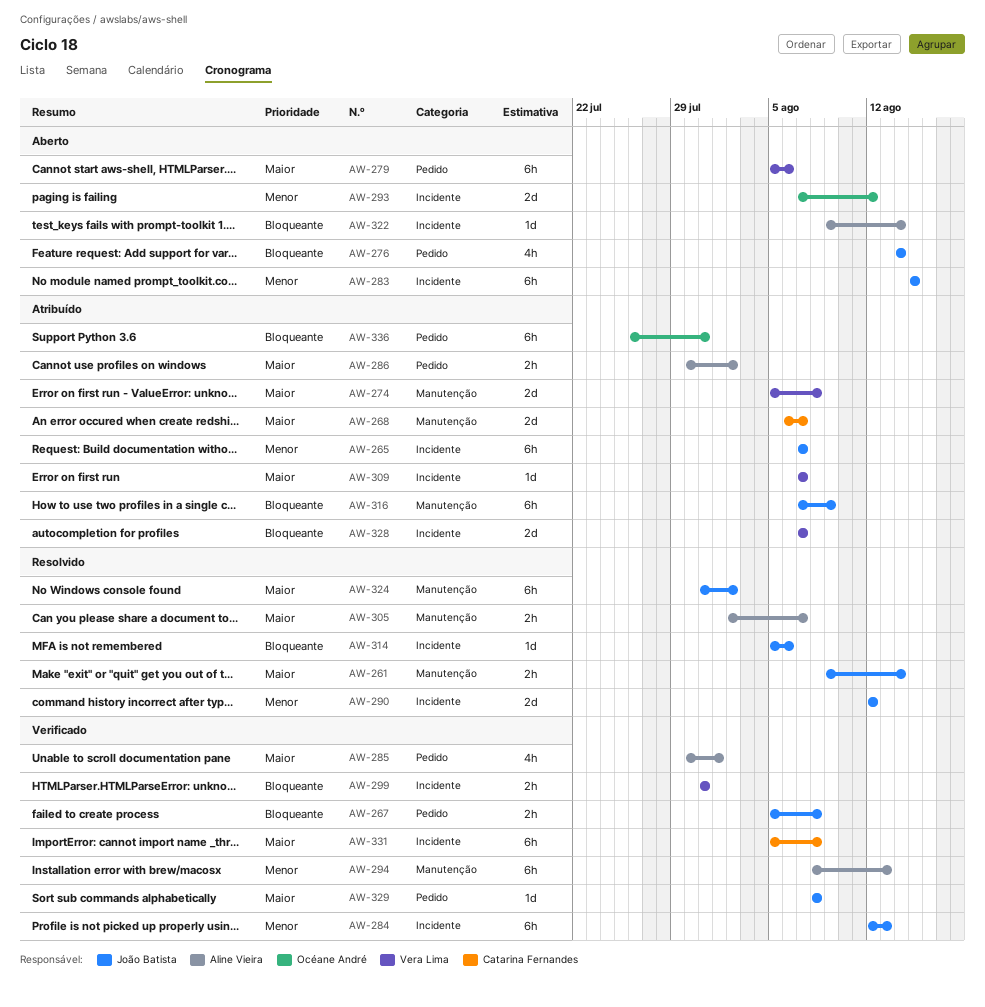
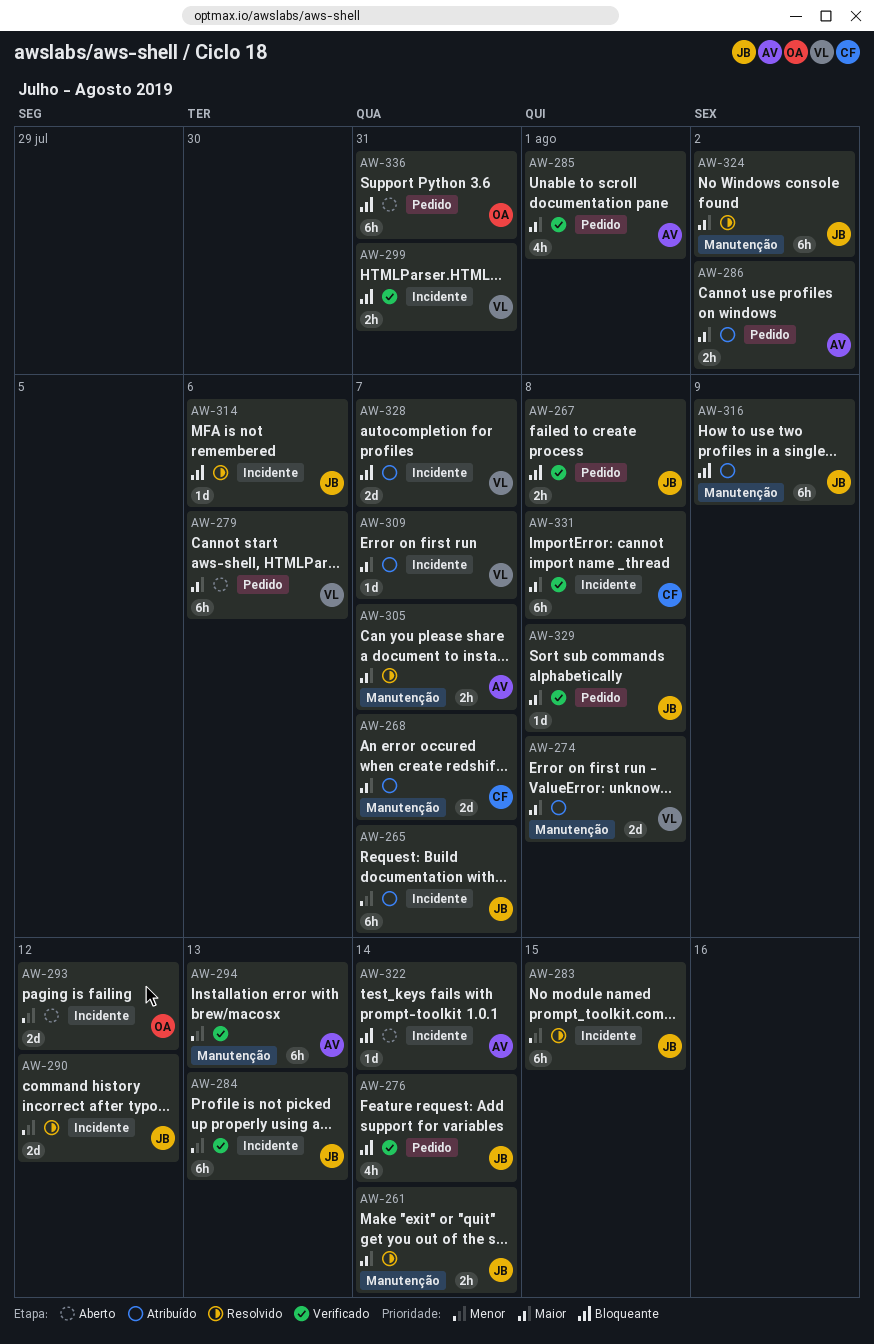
AW-276, status: Aberto -> Verificado
AW-283, status: Aberto -> Resolvido
AW-336, status: Atribuído -> Aberto

